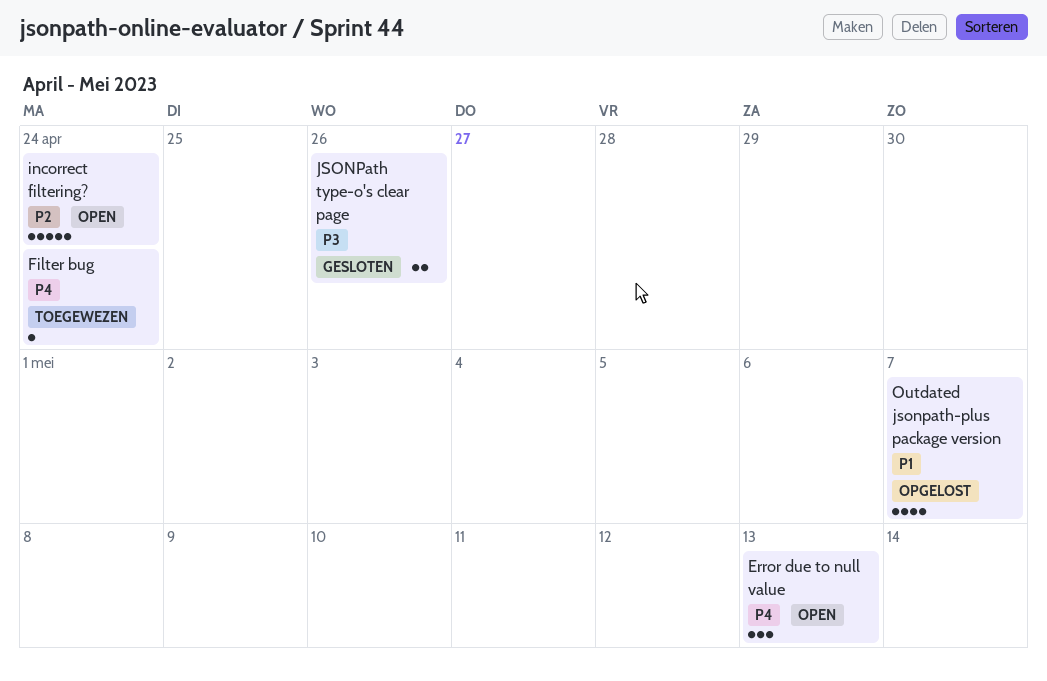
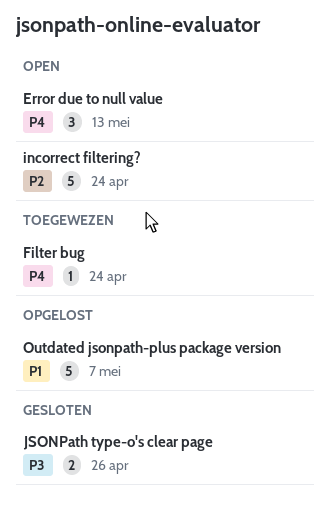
Outdated jsonpath-plus package version, estimate: 4 -> 5

